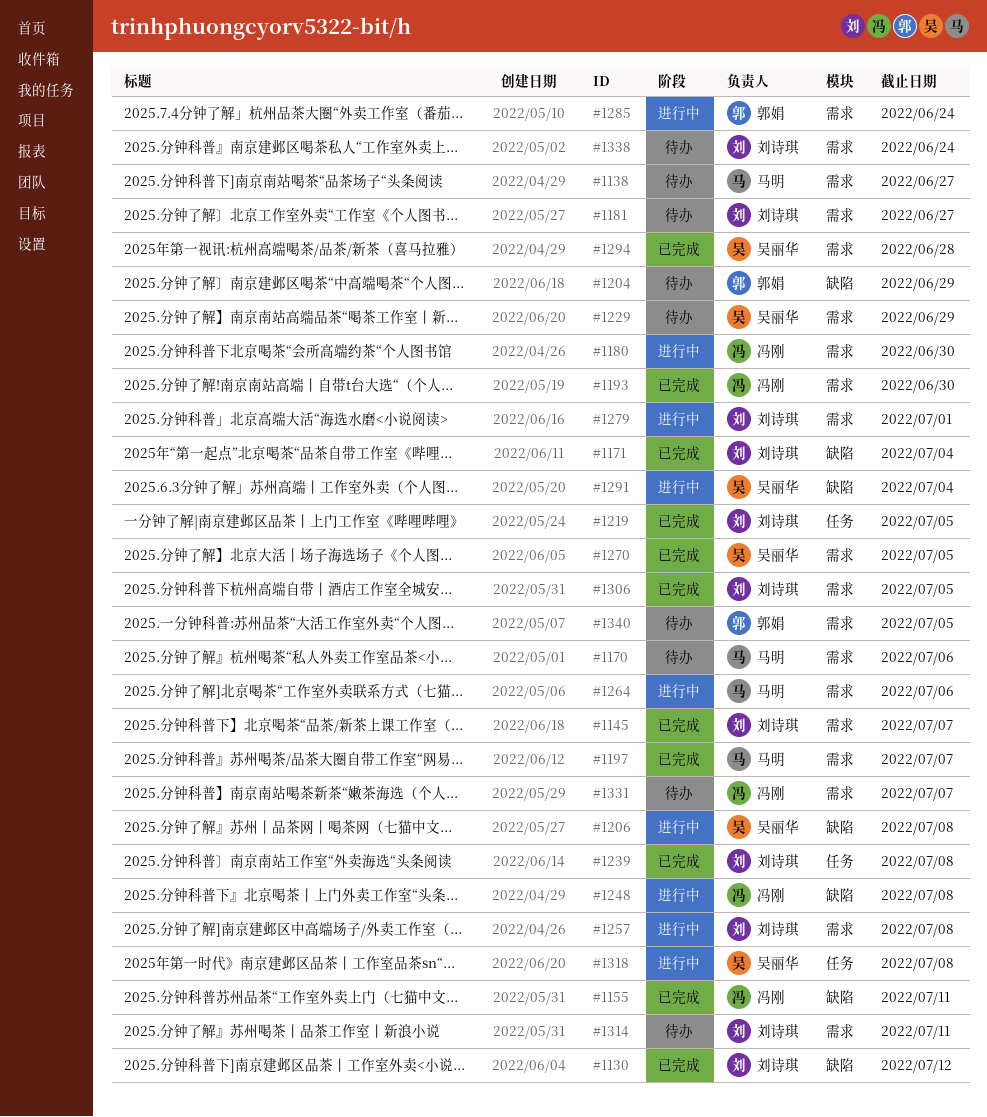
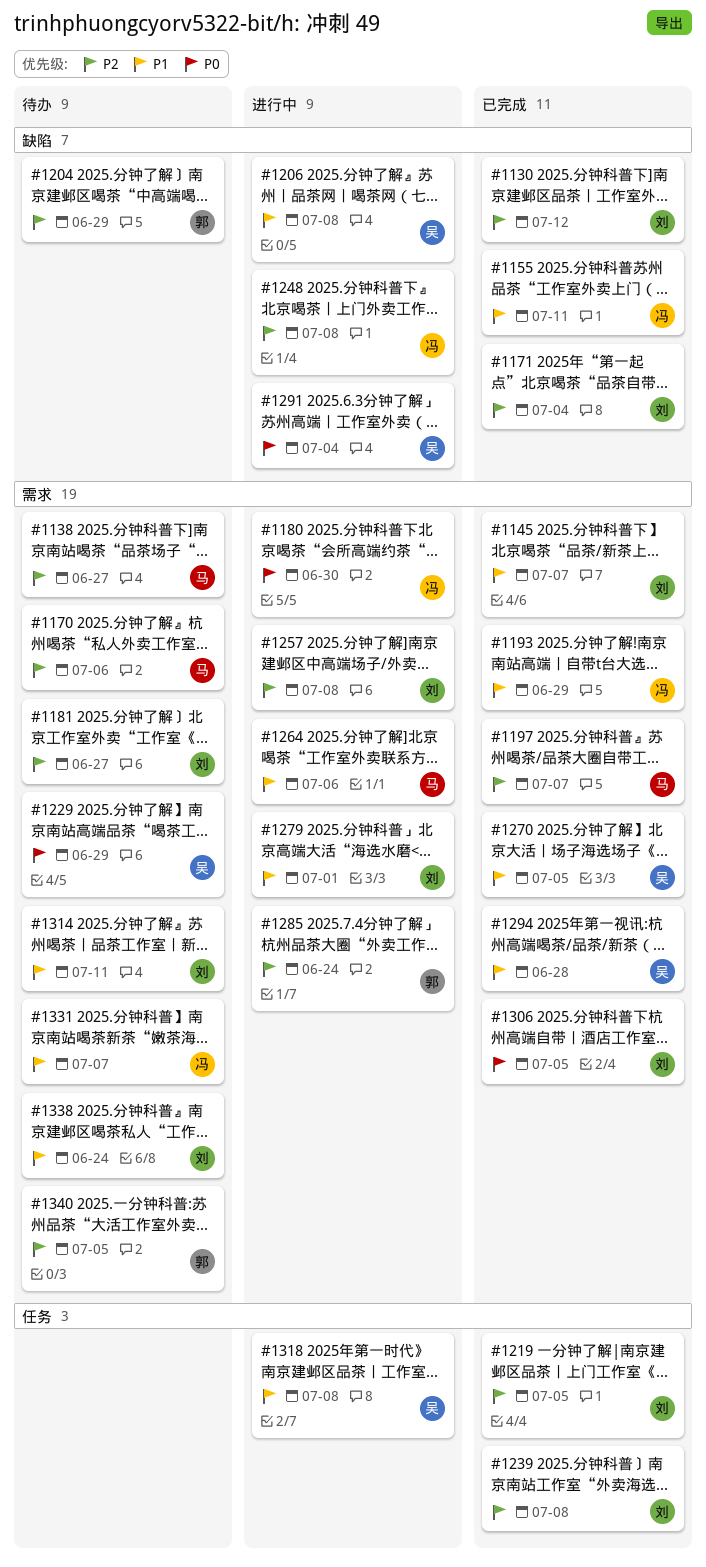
#1193, due: Jun 30 -> Jun 29

